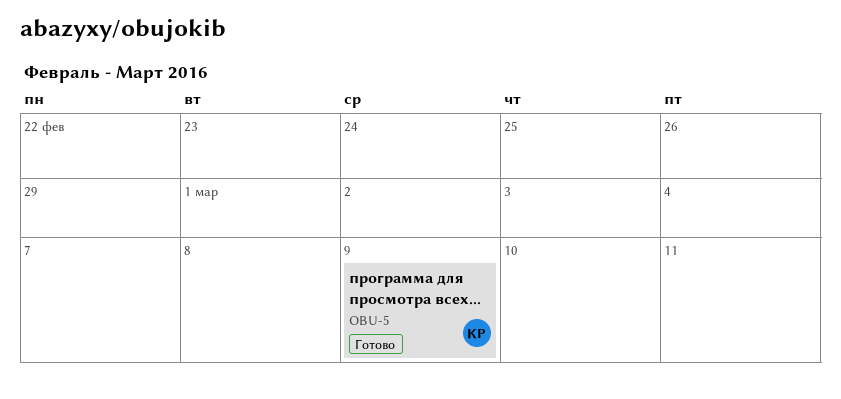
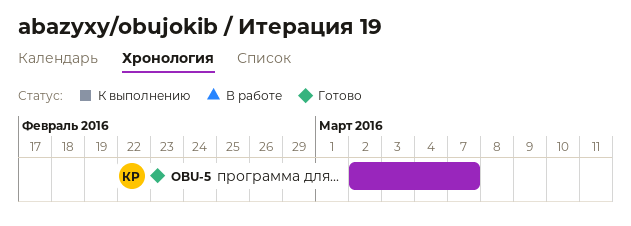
OBU-5, due: Mar 9 -> Mar 7

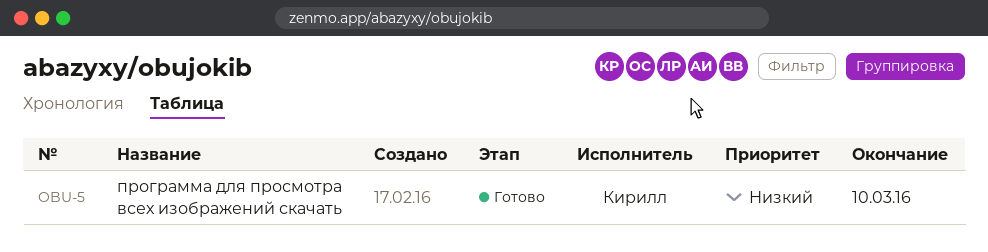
OBU-5, due: Mar 7 -> Mar 10

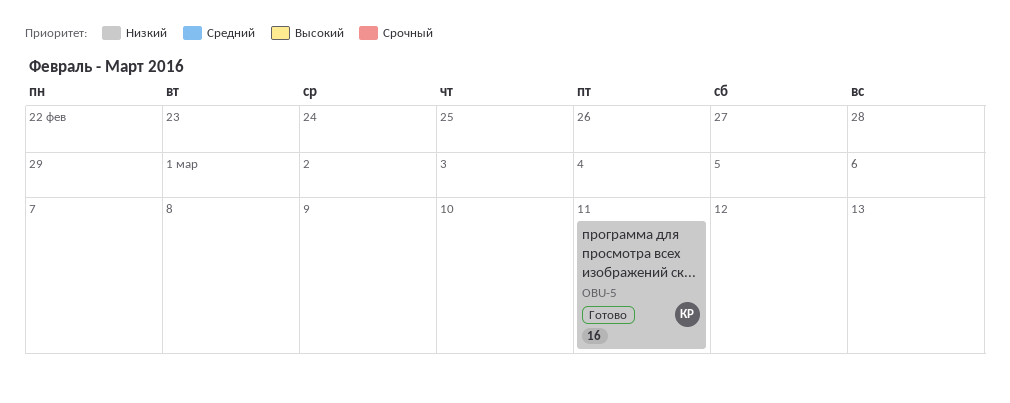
OBU-5, due: Mar 10 -> Mar 11

